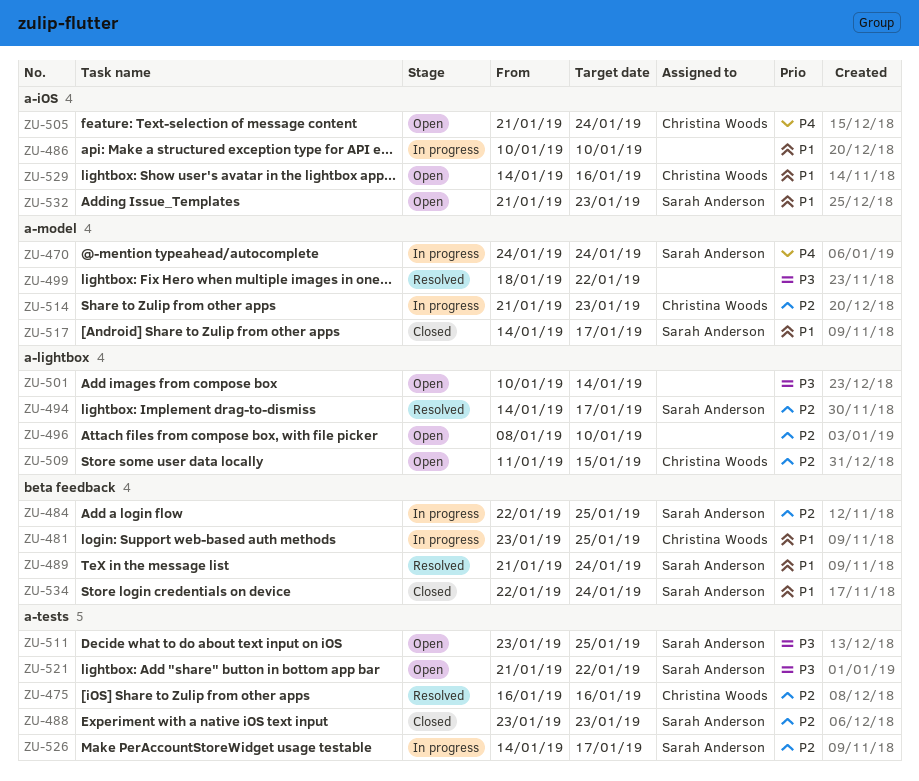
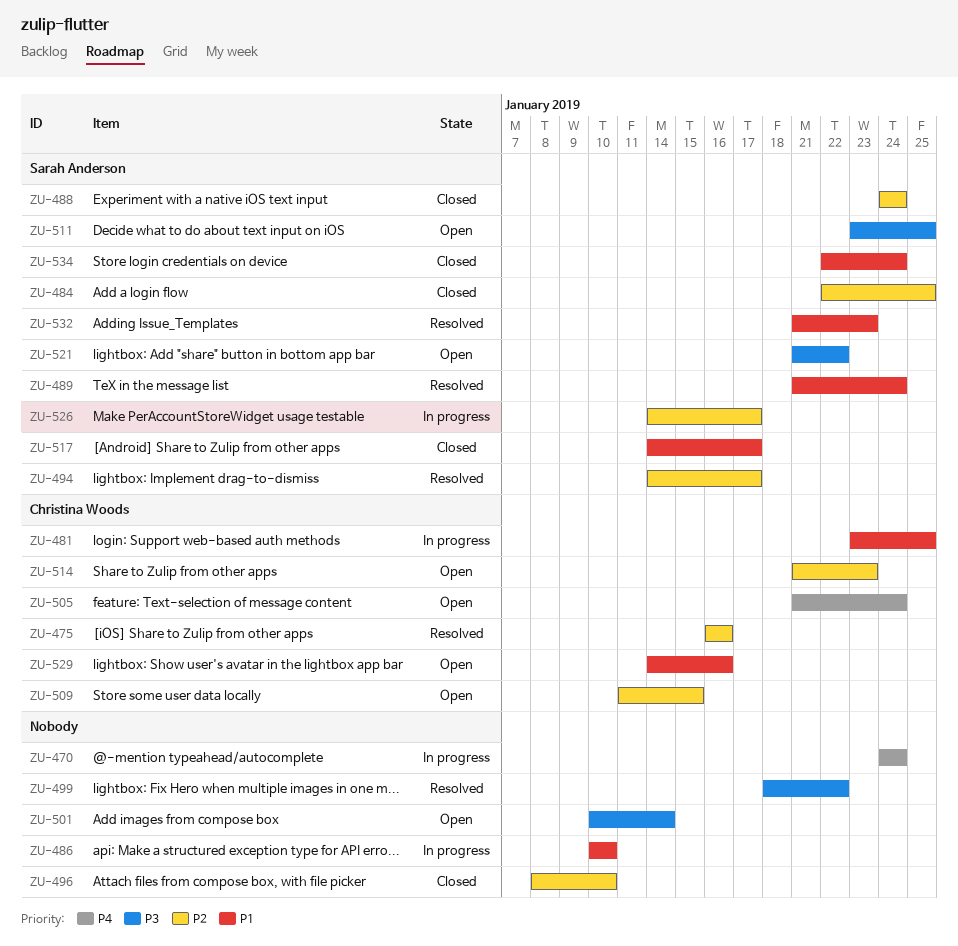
ZU-470, owner: Sarah Anderson -> none
ZU-484, status: In progress -> Closed
ZU-488, start: Jan 23 -> Jan 24
ZU-488, due: Jan 23 -> Jan 24
ZU-496, status: Open -> Closed
ZU-514, status: In progress -> Open
ZU-532, status: Open -> Resolved

